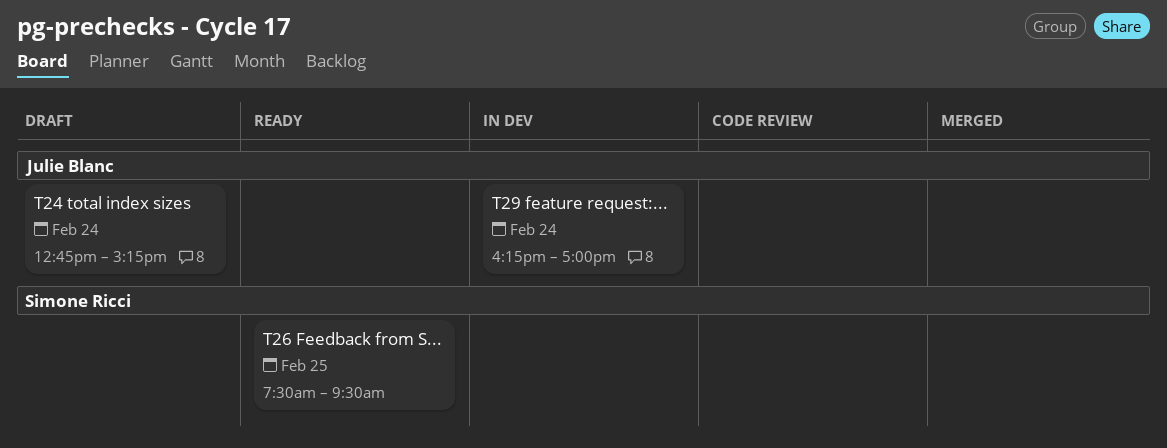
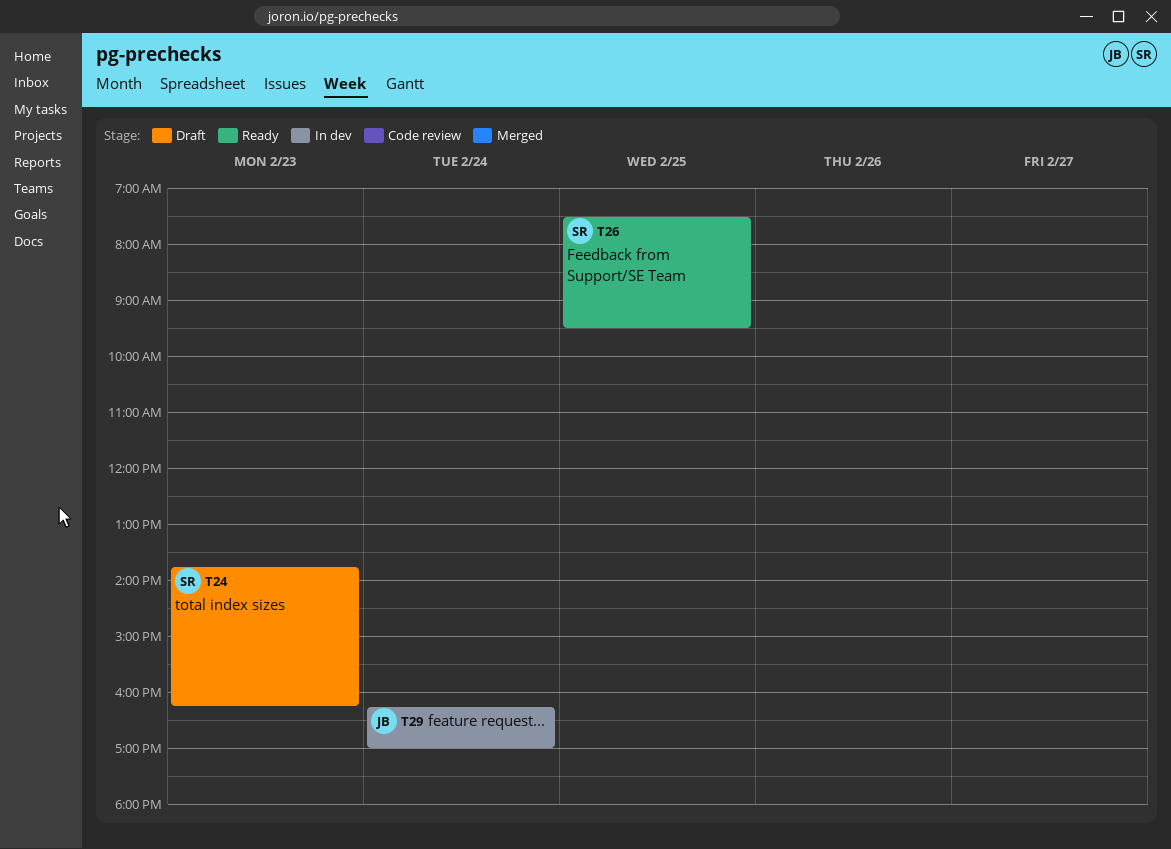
T24, owner: Julie Blanc -> Simone Ricci
T24, day: Feb 24 -> Feb 23
T24, begins: 12:45 -> 13:45
T24, ends: 15:15 -> 16:15

